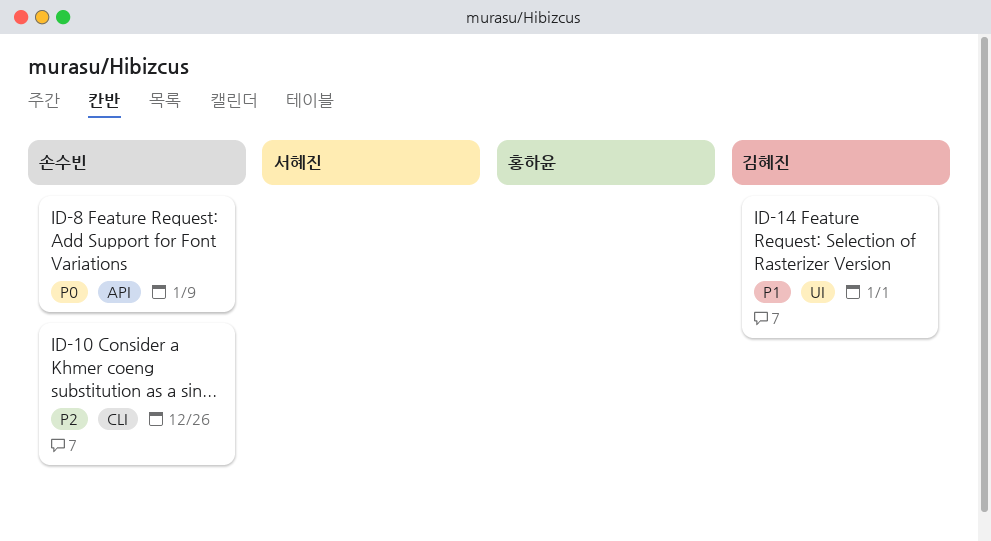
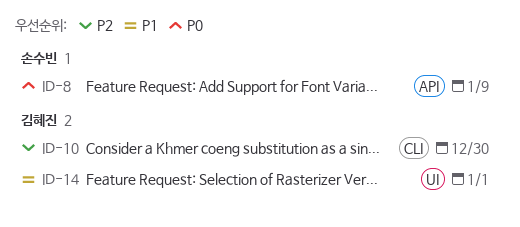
ID-10, owner: 손수빈 -> 김혜진
ID-10, due: Dec 26 -> Dec 30

